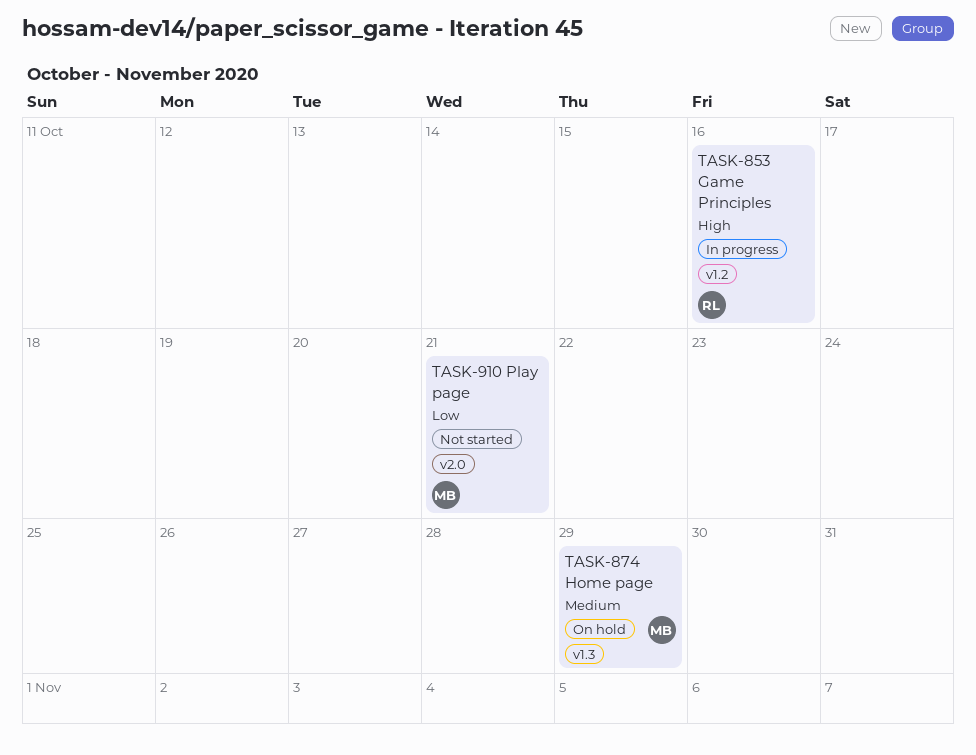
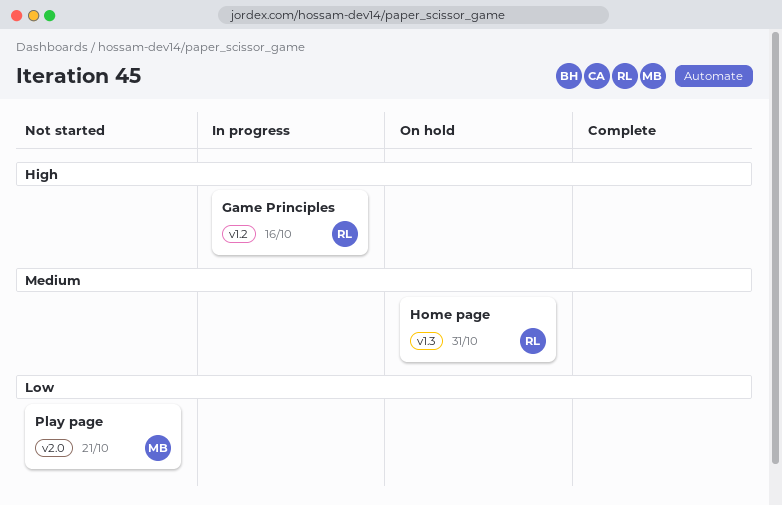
Home page, owner: MB -> RL
Home page, due: Oct 29 -> Oct 31

